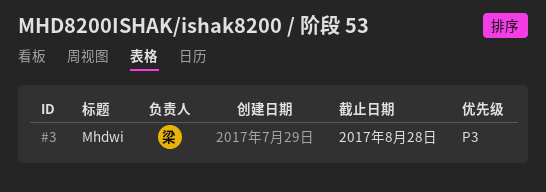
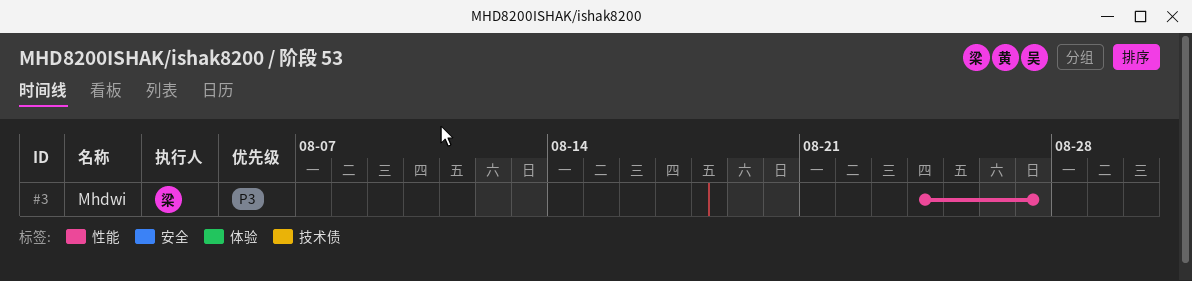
#3, due: Aug 28 -> Aug 27

